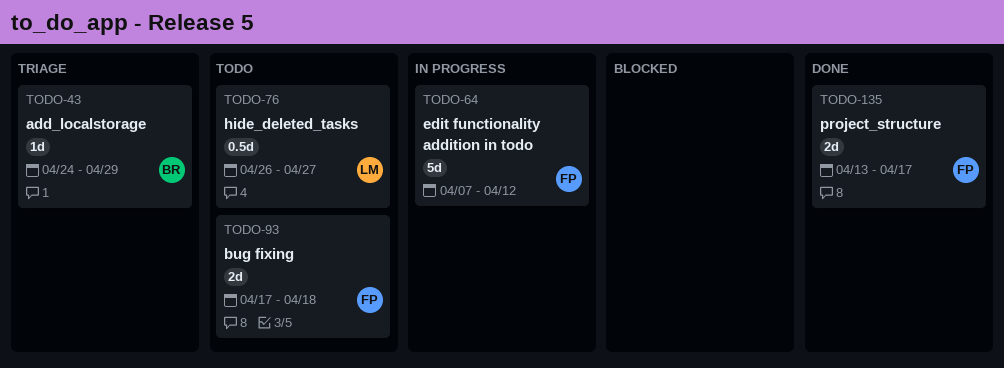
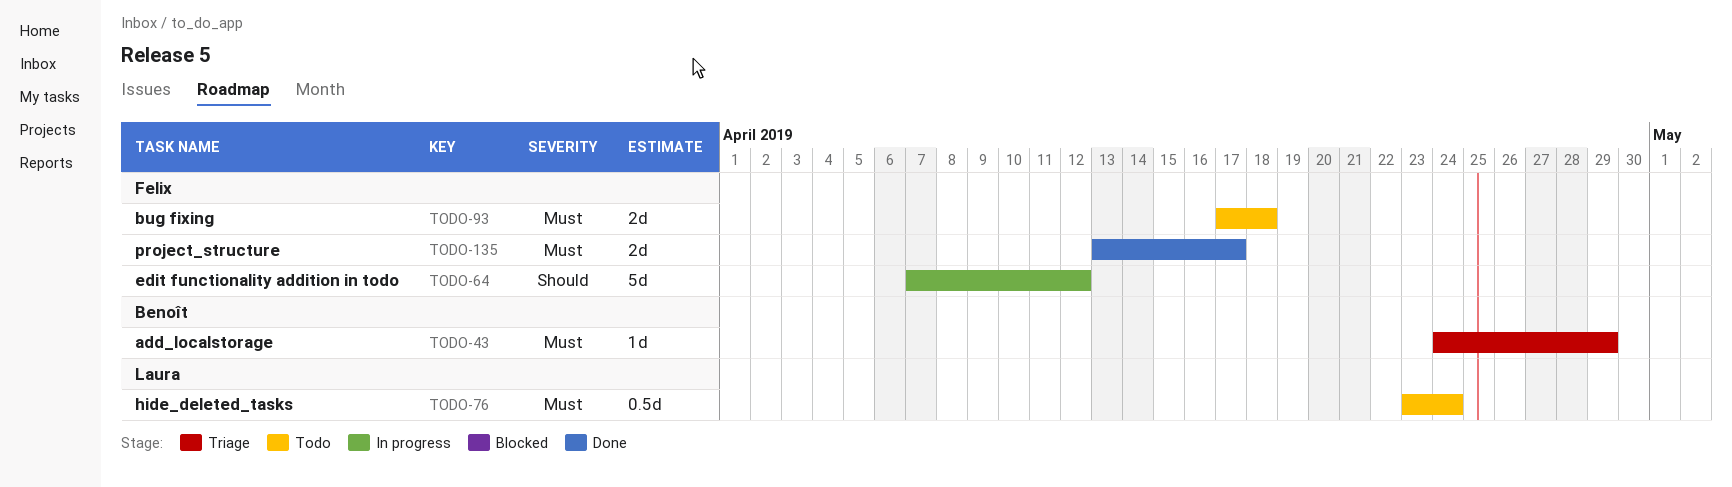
TODO-76, start: Apr 26 -> Apr 23
TODO-76, due: Apr 27 -> Apr 24

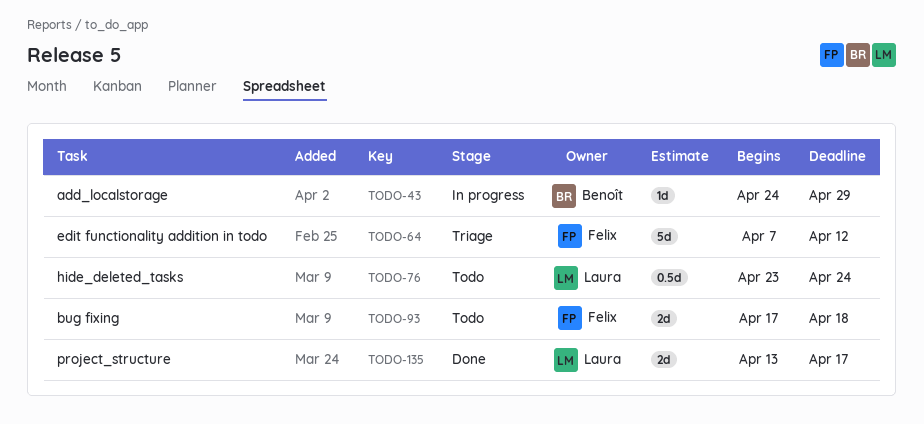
TODO-43, status: Triage -> In progress
TODO-64, status: In progress -> Triage
TODO-135, owner: Felix -> Laura

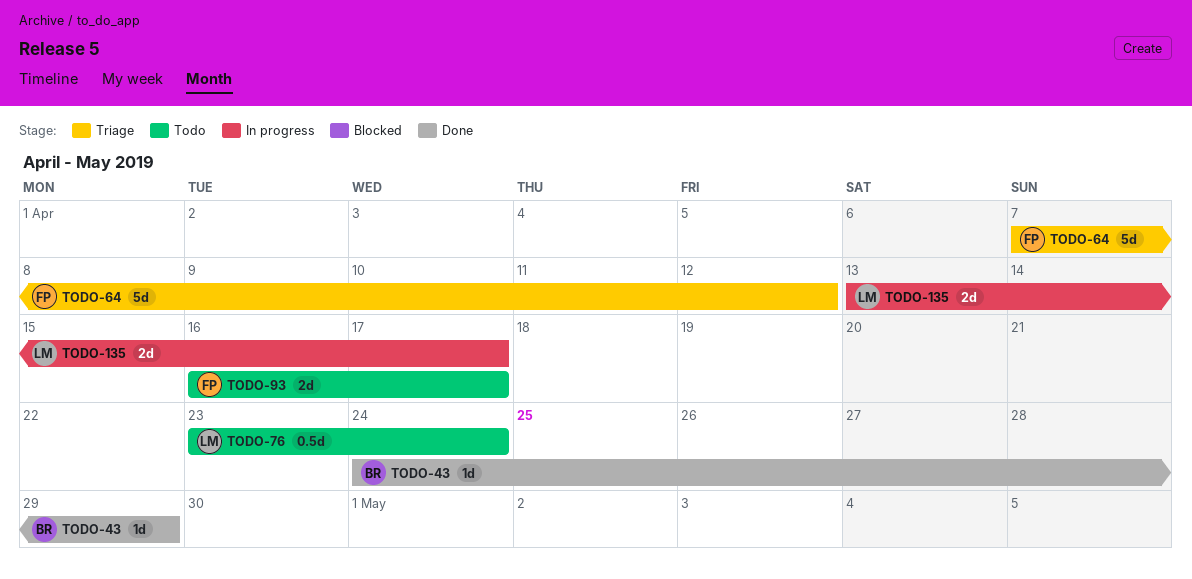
TODO-43, status: In progress -> Done
TODO-93, start: Apr 17 -> Apr 16
TODO-93, due: Apr 18 -> Apr 17
TODO-135, status: Done -> In progress

